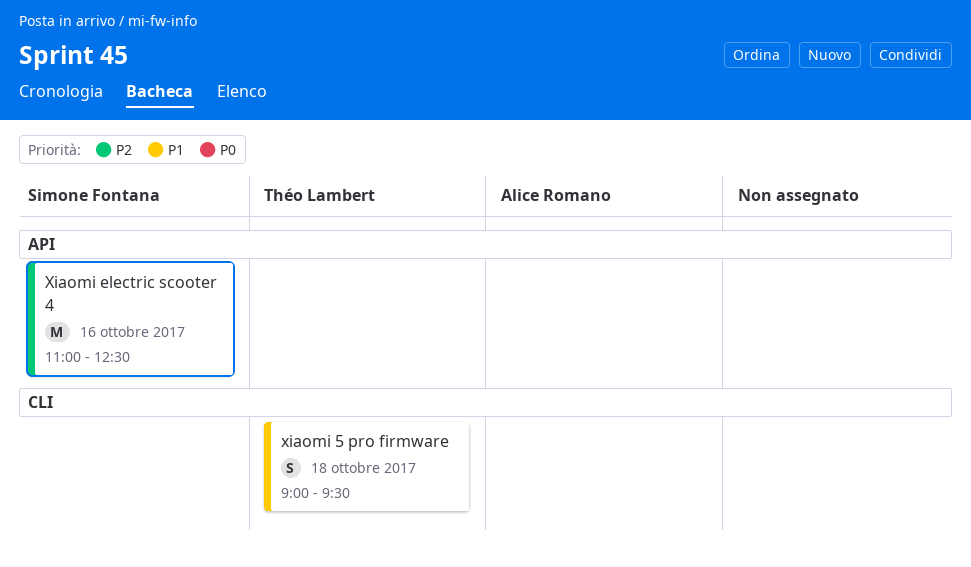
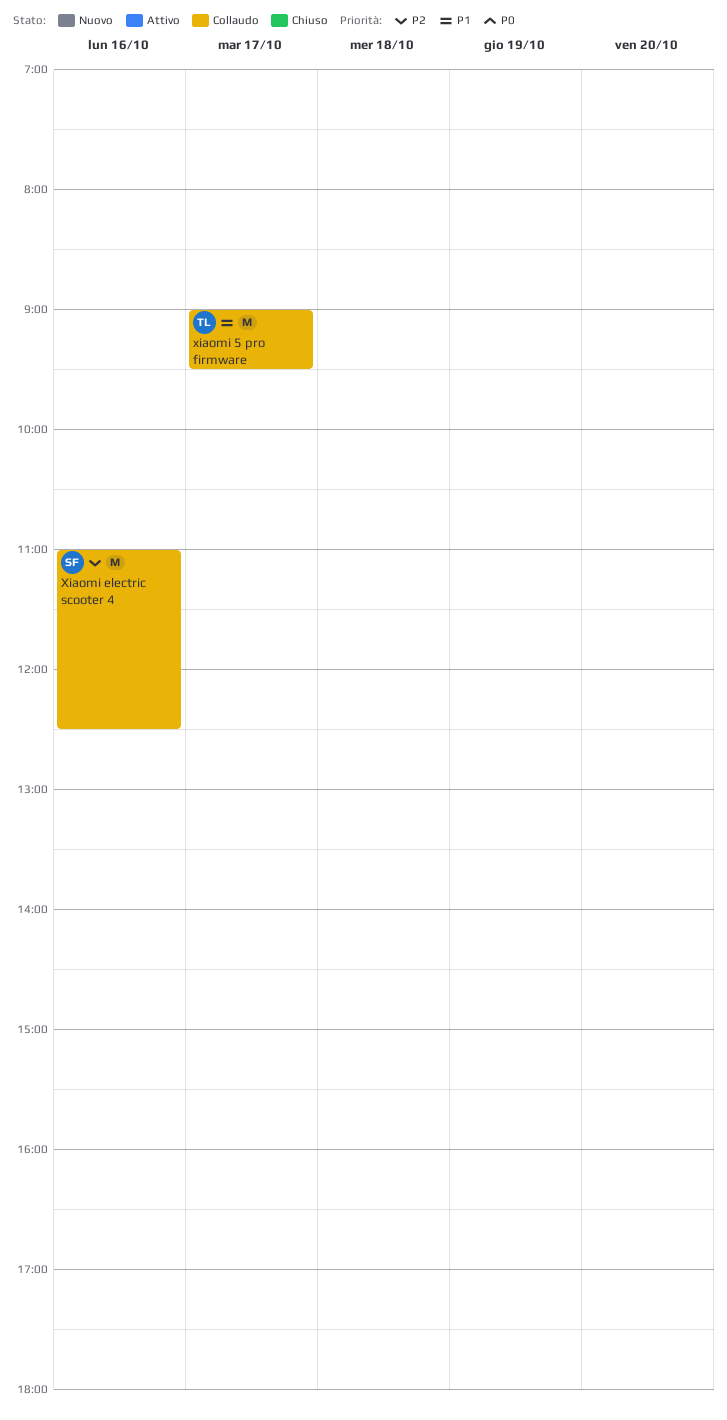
xiaomi 5 pro firmware, estimate: S -> M
xiaomi 5 pro firmware, day: Oct 18 -> Oct 17

